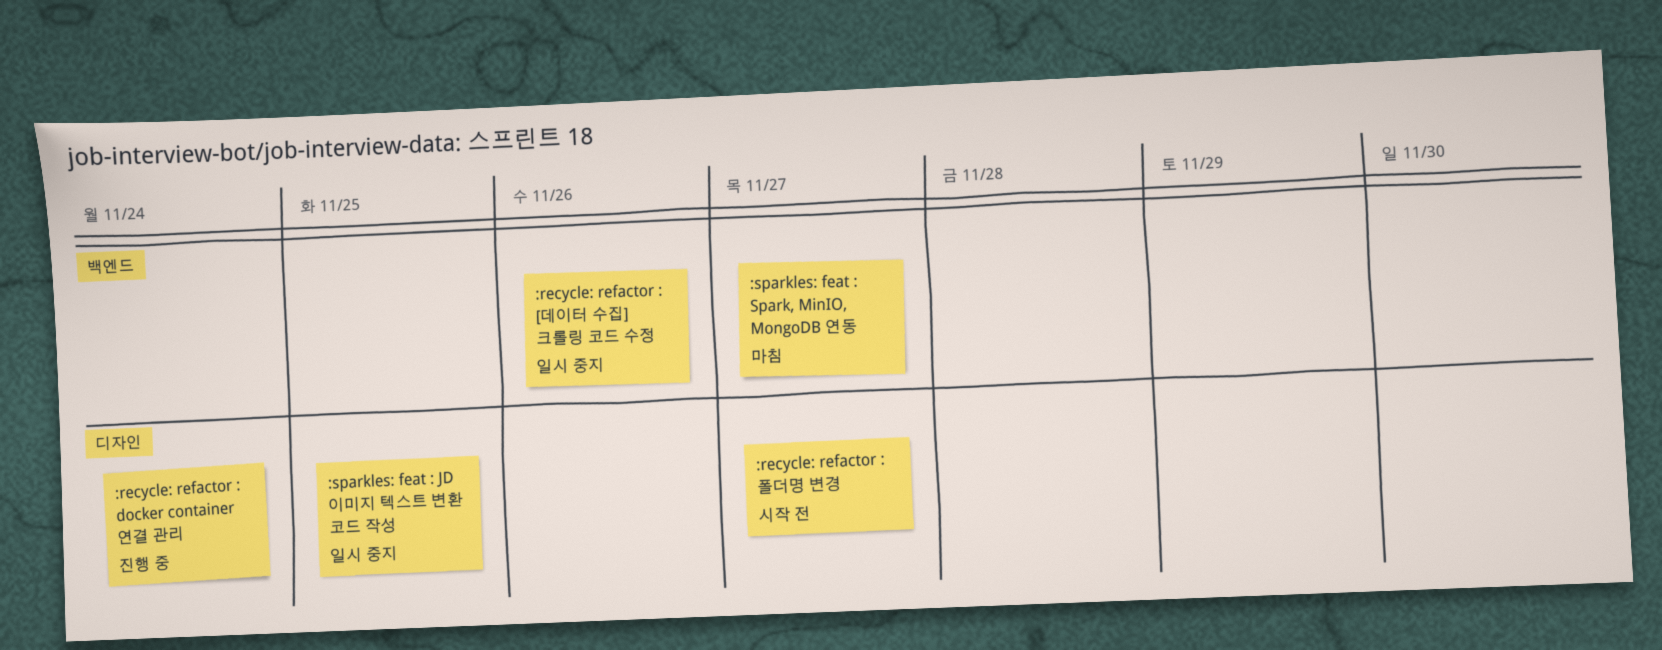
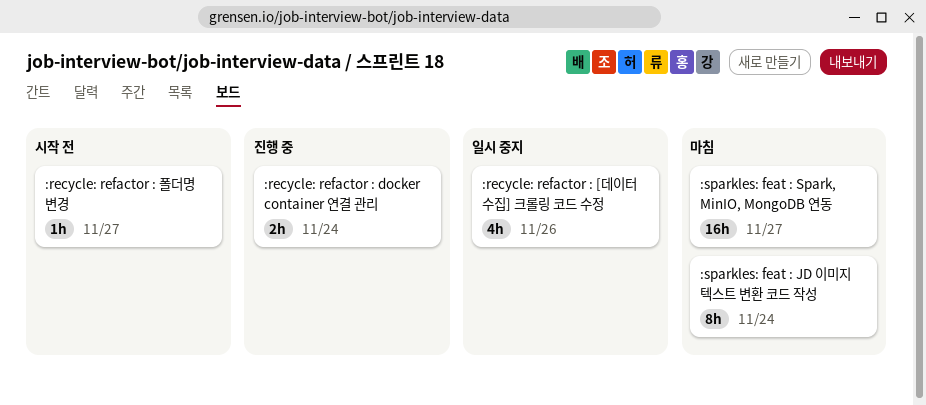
:sparkles: feat : JD 이미지 텍스트 변환 코드 작성, status: 일시 중지 -> 마침
:sparkles: feat : JD 이미지 텍스트 변환 코드 작성, due: Nov 25 -> Nov 24

